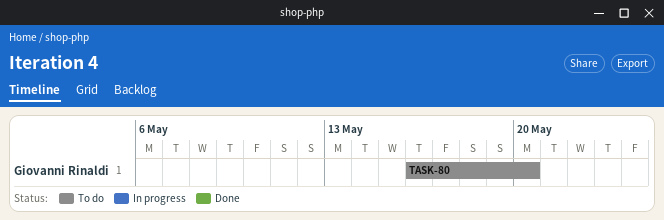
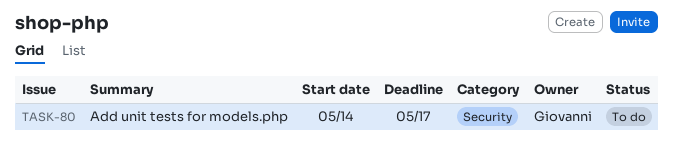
TASK-80, start: May 16 -> May 14
TASK-80, due: May 20 -> May 17

